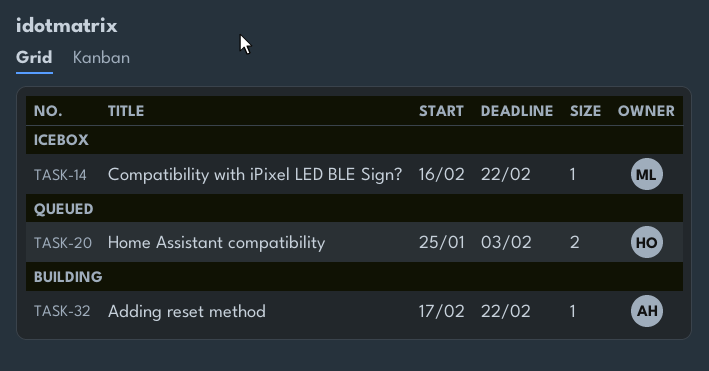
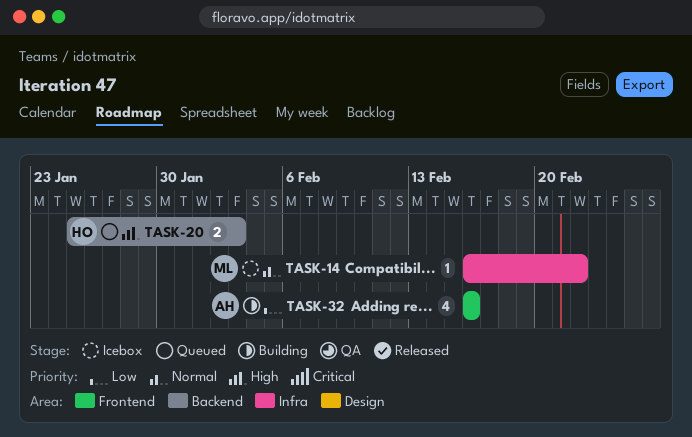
TASK-32, estimate: 1 -> 4
TASK-32, start: Feb 17 -> Feb 16
TASK-32, due: Feb 22 -> Feb 16

